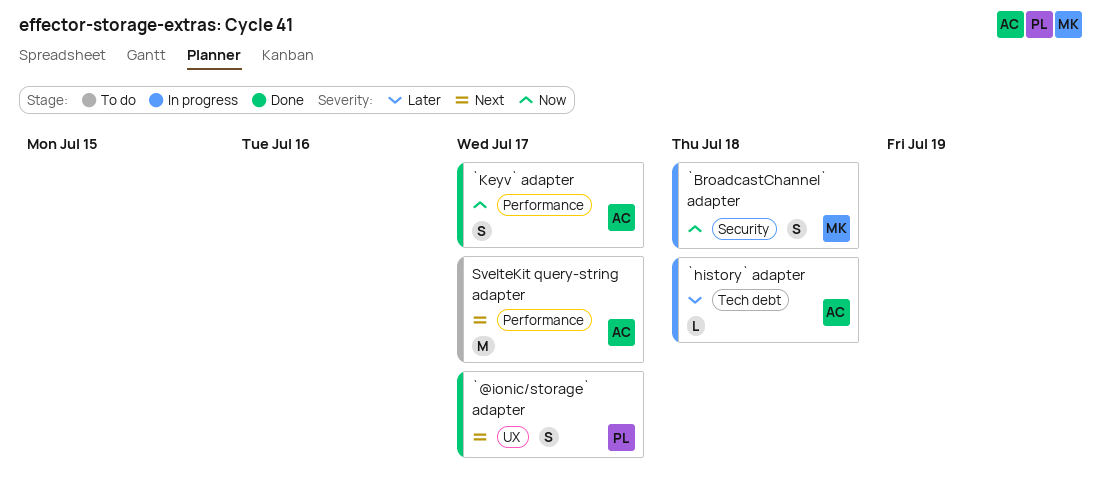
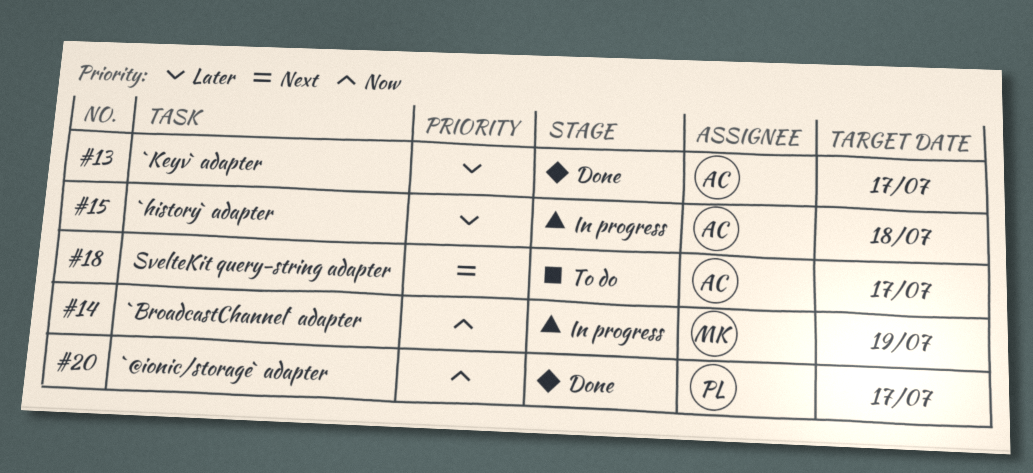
`@ionic/storage` adapter, priority: Next -> Now
`BroadcastChannel` adapter, due: Jul 18 -> Jul 19
`Keyv` adapter, priority: Now -> Later

